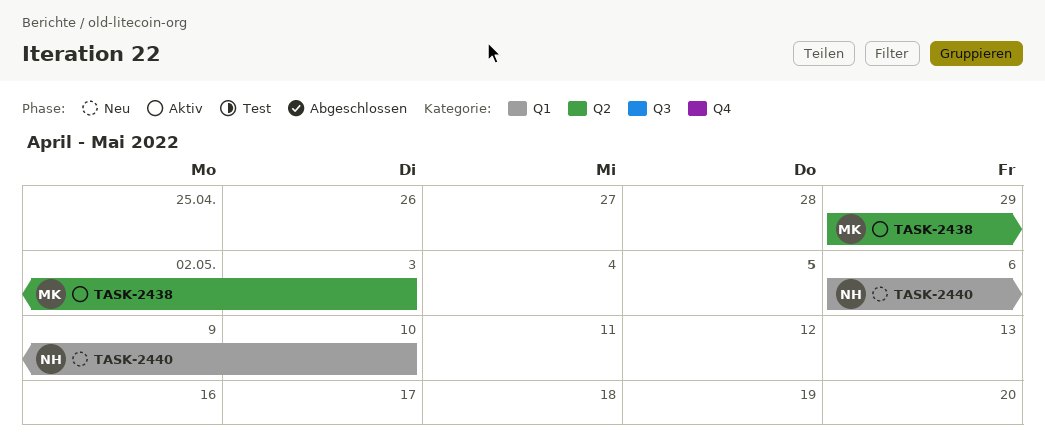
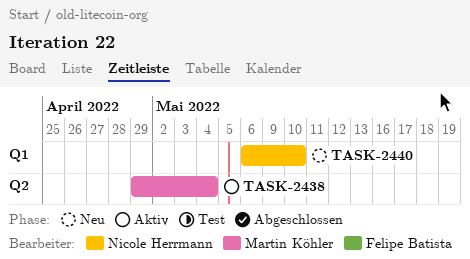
TASK-2438, due: May 3 -> May 4

